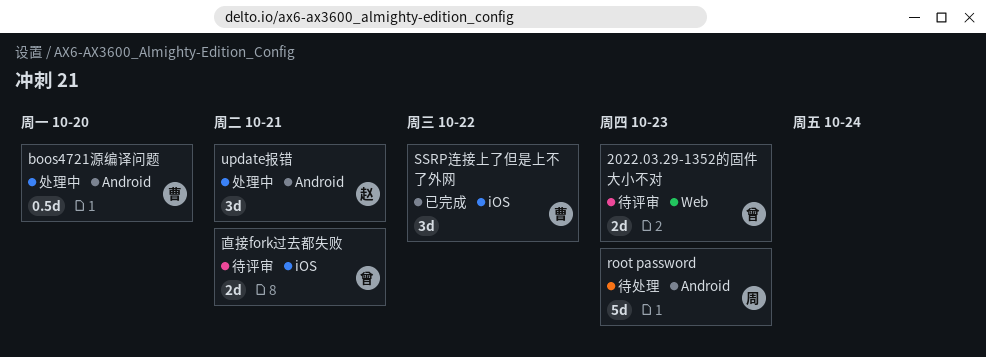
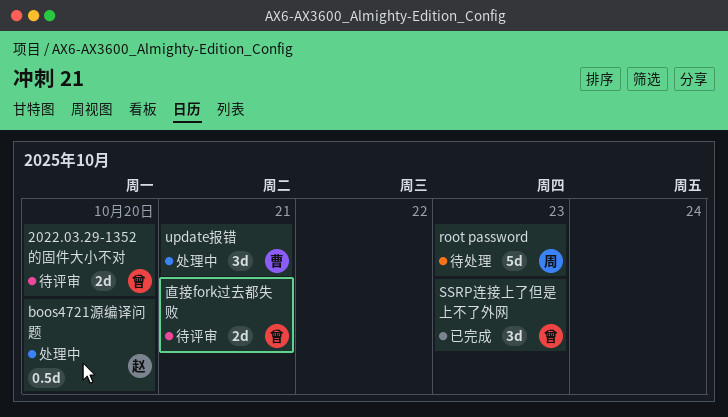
2022.03.29-1352的固件大小不对, due: Oct 23 -> Oct 20
boos4721源编译问题, owner: 曹 -> 赵
SSRP连接上了但是上不了外网, owner: 曹 -> 曾
SSRP连接上了但是上不了外网, due: Oct 22 -> Oct 23
update报错, owner: 赵 -> 曹

